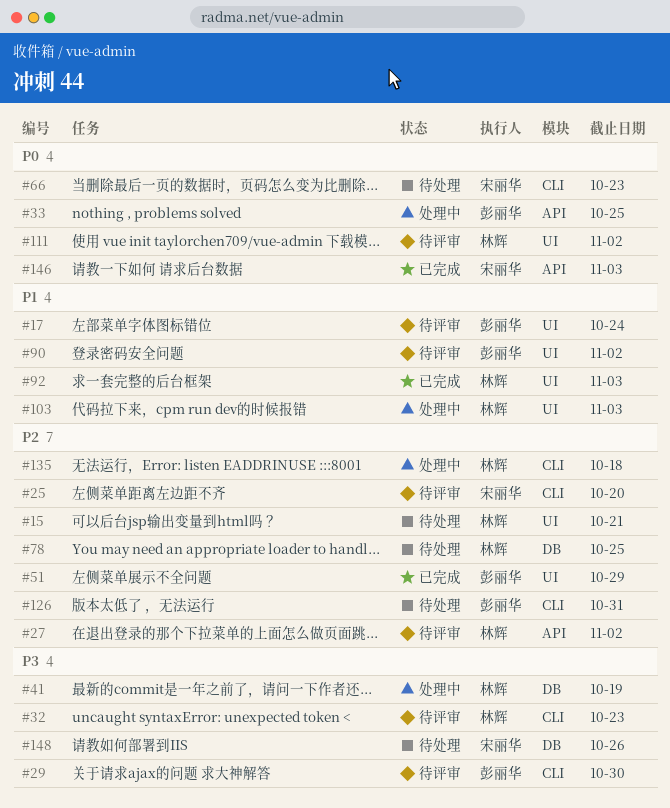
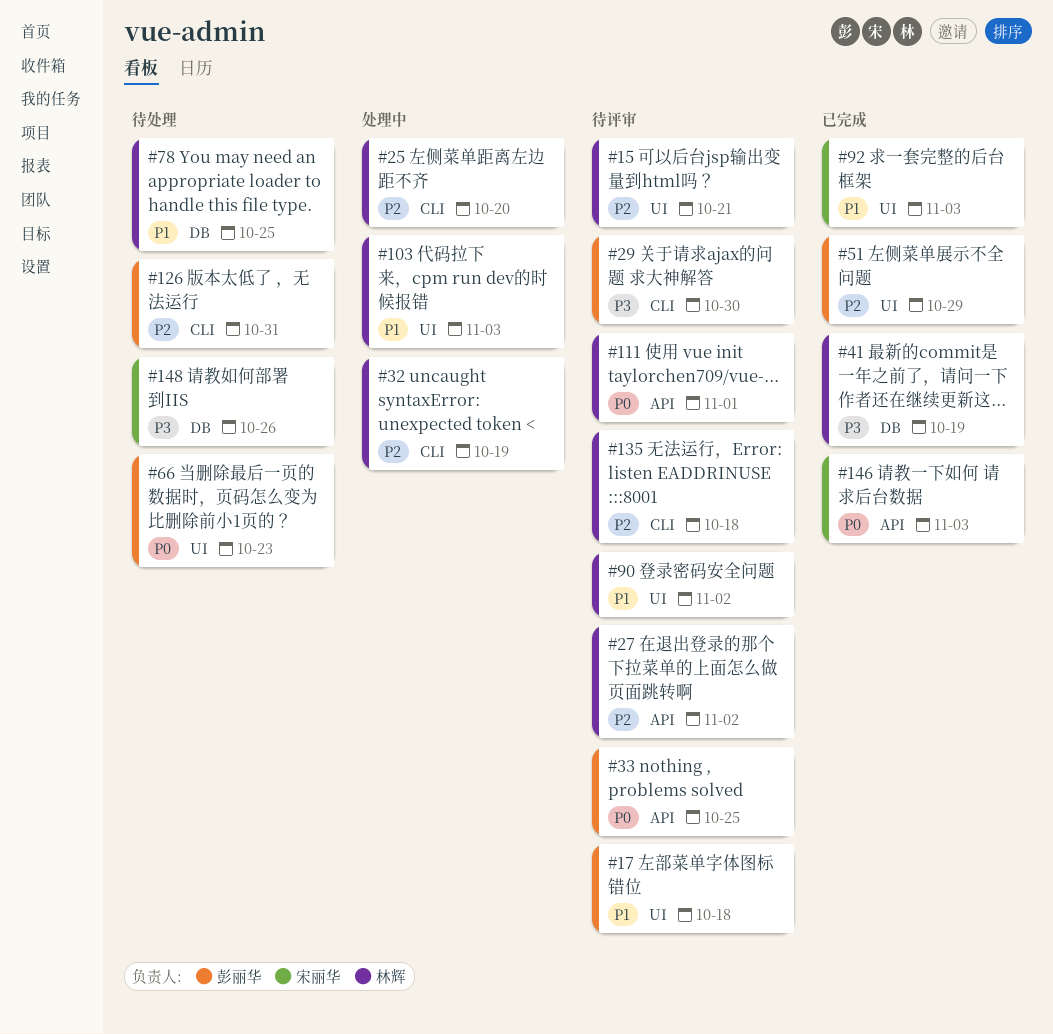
#15, status: 待处理 -> 待评审
#17, due: Oct 24 -> Oct 18
#25, status: 待评审 -> 处理中
#25, owner: 宋丽华 -> 林辉
#32, status: 待评审 -> 处理中
#32, priority: P3 -> P2
#32, due: Oct 23 -> Oct 19
#33, status: 处理中 -> 待评审
#41, status: 处理中 -> 已完成
#66, owner: 宋丽华 -> 彭丽华
#66, label: CLI -> UI
#78, priority: P2 -> P1
#90, owner: 彭丽华 -> 林辉
#92, owner: 林辉 -> 宋丽华
#111, label: UI -> API
#111, due: Nov 2 -> Nov 1
#135, status: 处理中 -> 待评审

